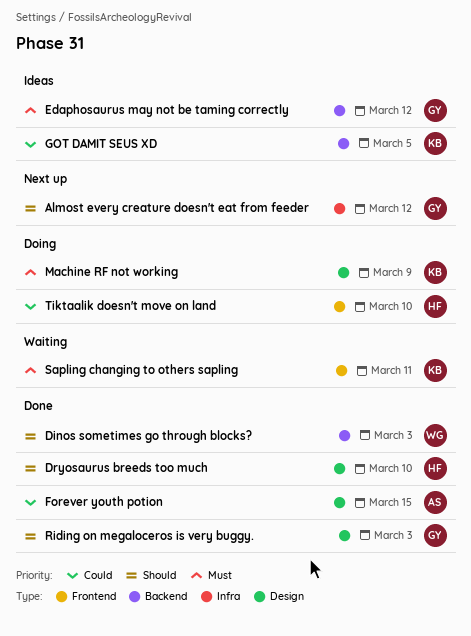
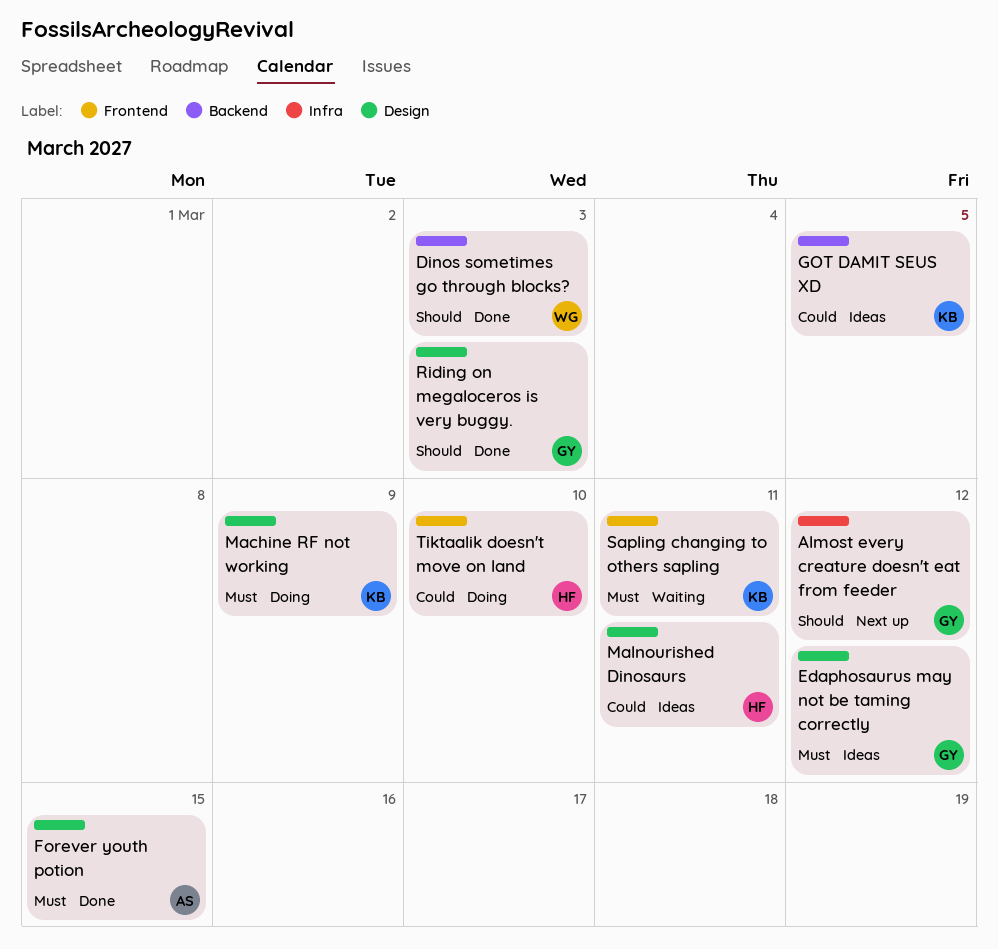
Dryosaurus breeds too much: present -> none
Edaphosaurus may not be taming correctly, label: Backend -> Design
Forever youth potion, priority: Could -> Must
Malnourished Dinosaurs: none -> present

